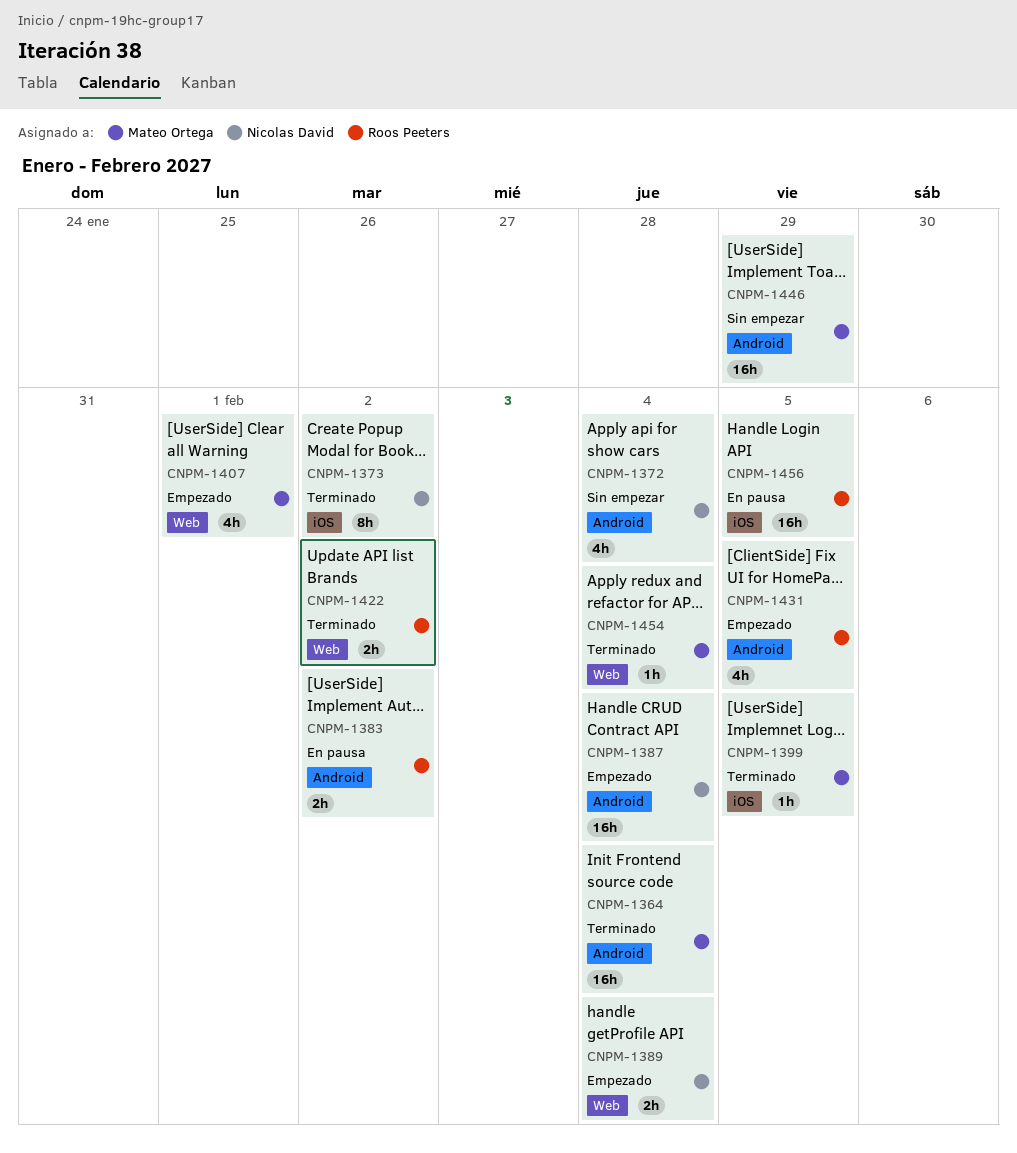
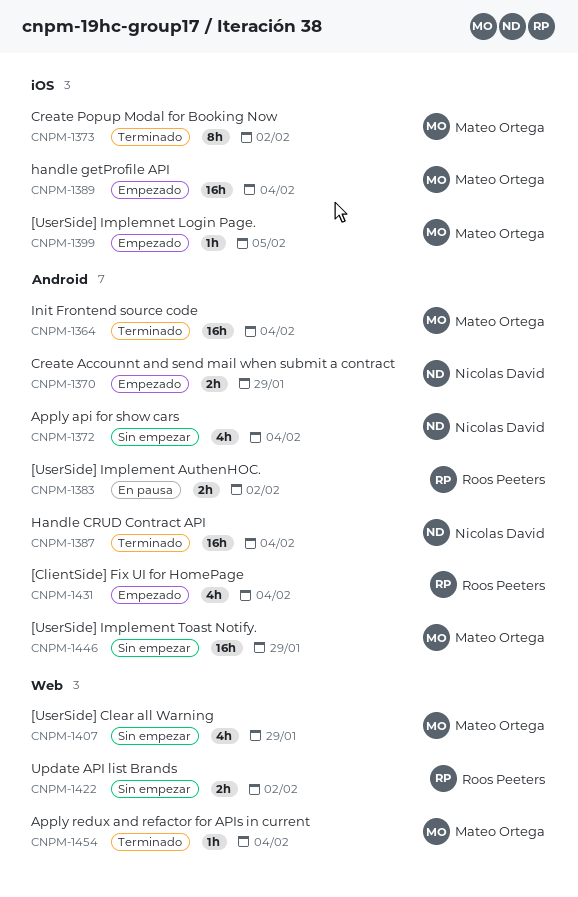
CNPM-1370: none -> present
CNPM-1373, owner: Nicolas David -> Mateo Ortega
CNPM-1387, status: Empezado -> Terminado
CNPM-1389, owner: Nicolas David -> Mateo Ortega
CNPM-1389, label: Web -> iOS
CNPM-1389, estimate: 2h -> 16h
CNPM-1399, status: Terminado -> Empezado
CNPM-1407, status: Empezado -> Sin empezar
CNPM-1407, due: Feb 1 -> Jan 29
CNPM-1422, status: Terminado -> Sin empezar
CNPM-1431, due: Feb 5 -> Feb 4
CNPM-1456: present -> none

